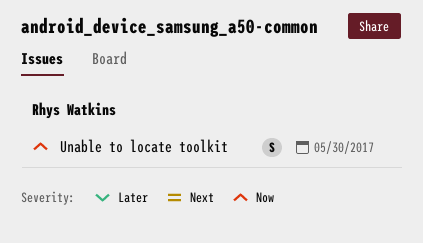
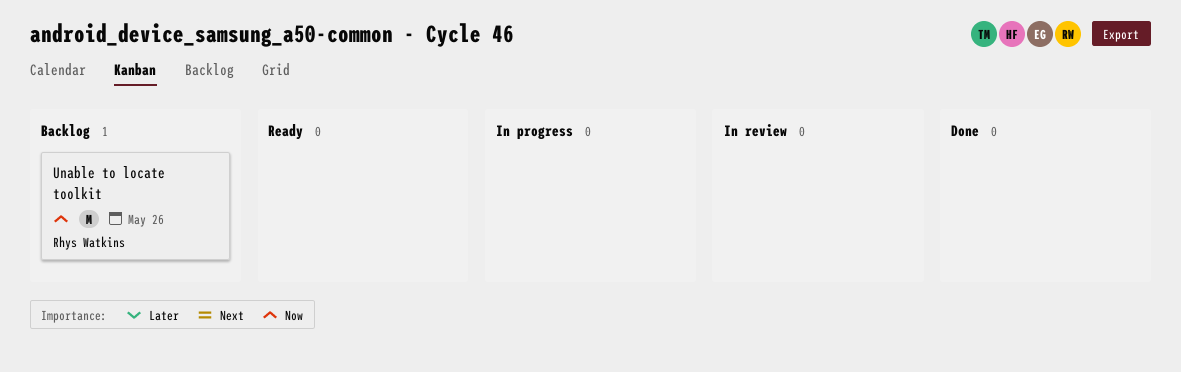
Unable to locate toolkit, estimate: S -> M
Unable to locate toolkit, due: May 30 -> May 26

